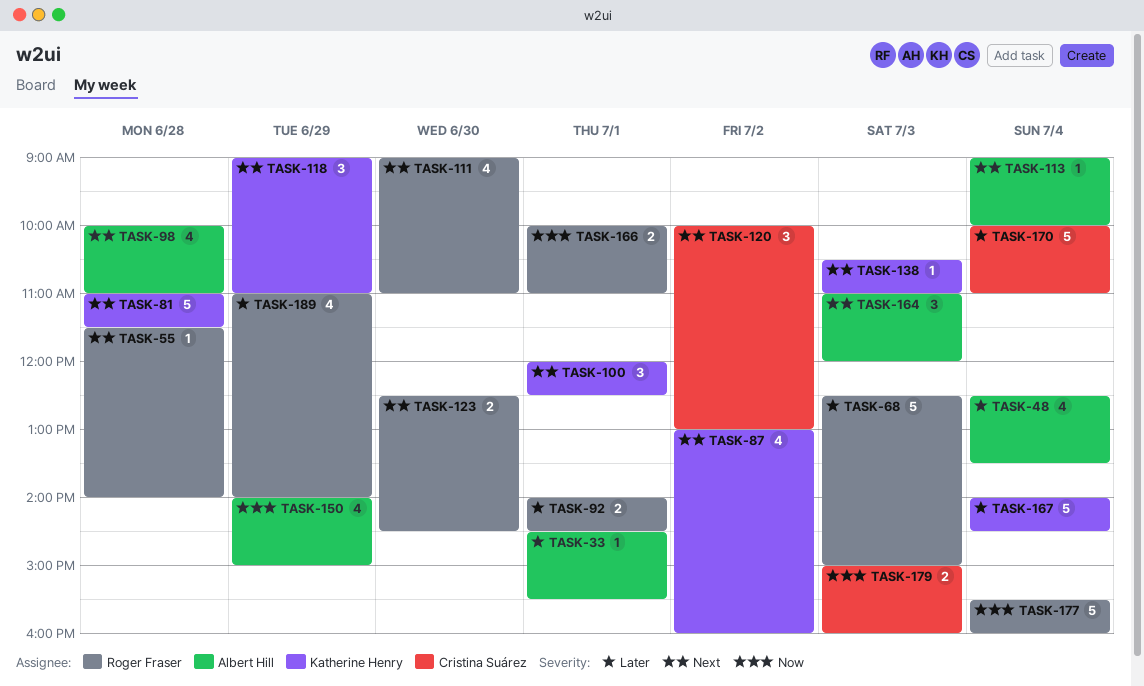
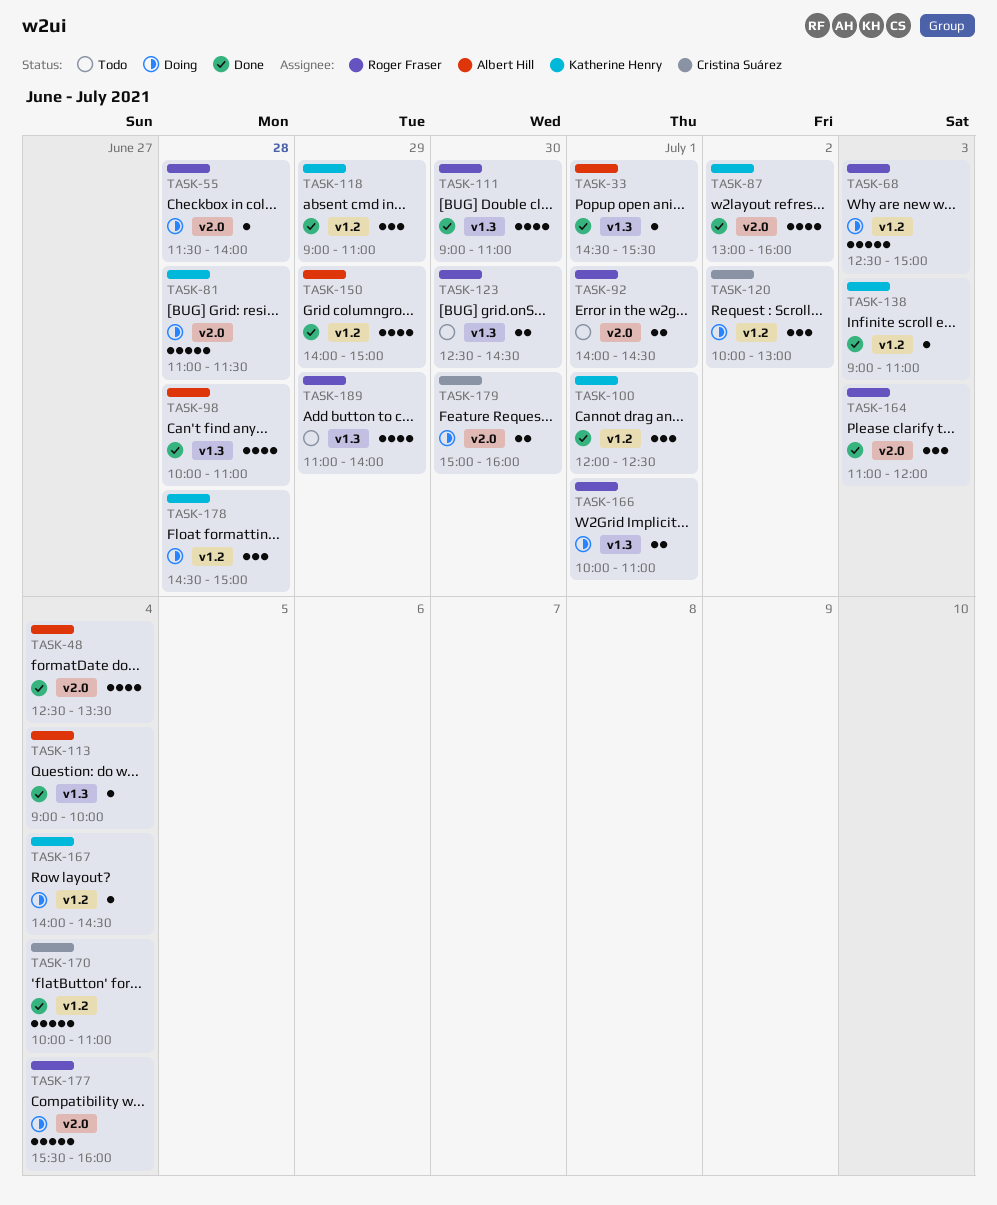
TASK-138, begins: 10:30 -> 09:00
TASK-164, owner: Albert Hill -> Roger Fraser
TASK-167, estimate: 5 -> 1
TASK-178: none -> present
TASK-179, day: Jul 3 -> Jun 30

